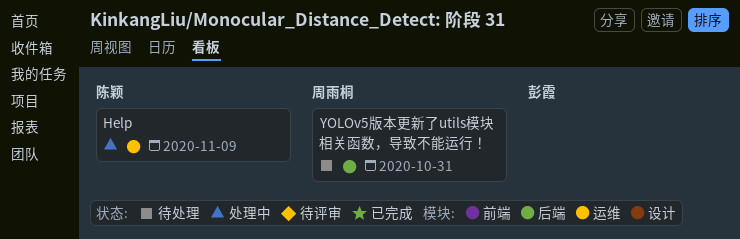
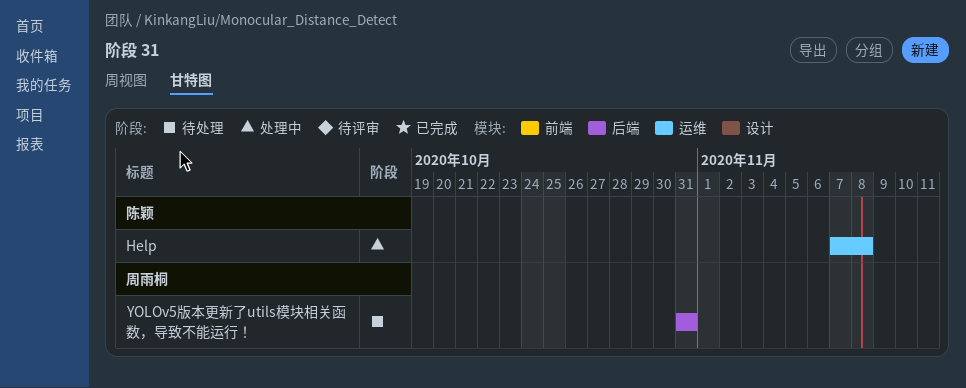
Help, due: Nov 9 -> Nov 8

